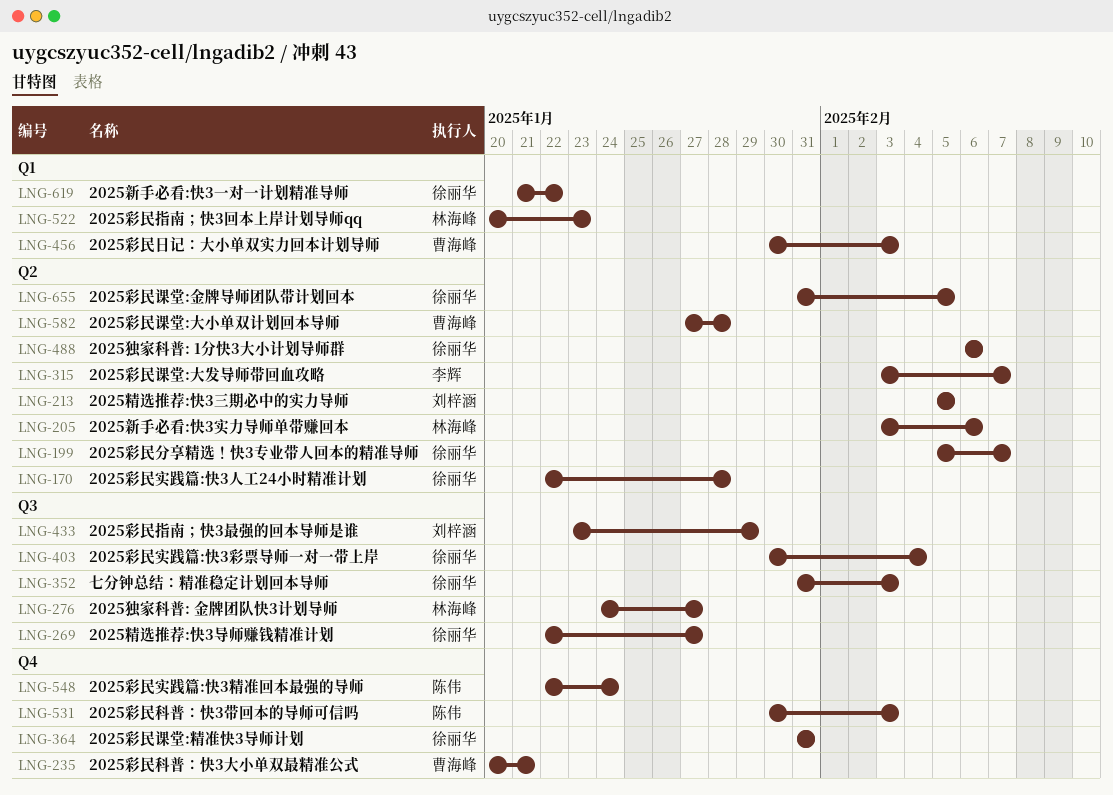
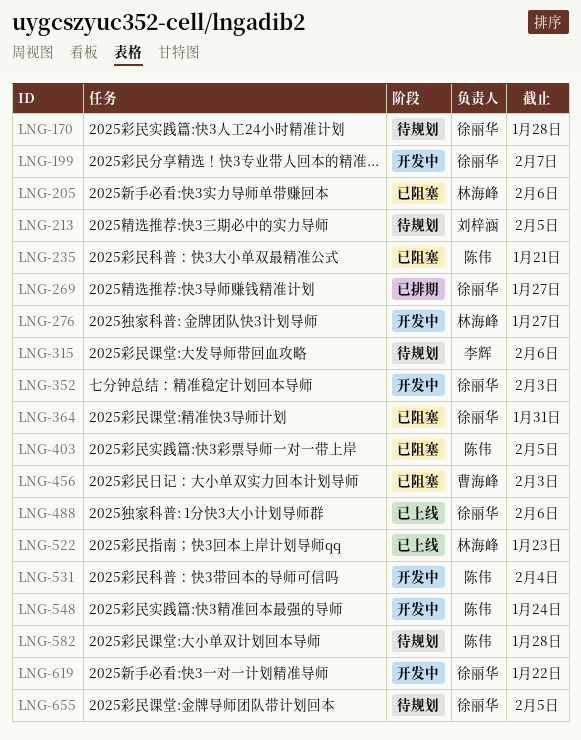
LNG-235, owner: 曹海峰 -> 陈伟
LNG-315, due: Feb 7 -> Feb 6
LNG-403, owner: 徐丽华 -> 陈伟
LNG-403, due: Feb 4 -> Feb 5
LNG-433: present -> none
LNG-531, due: Feb 3 -> Feb 4
LNG-582, owner: 曹海峰 -> 陈伟

